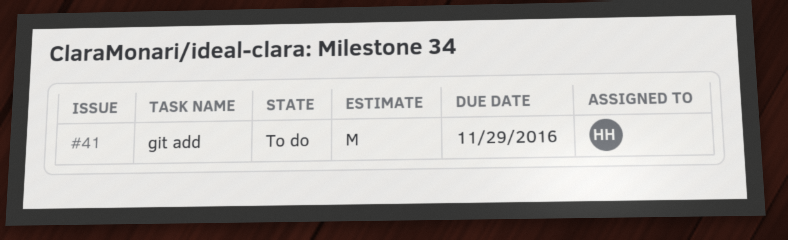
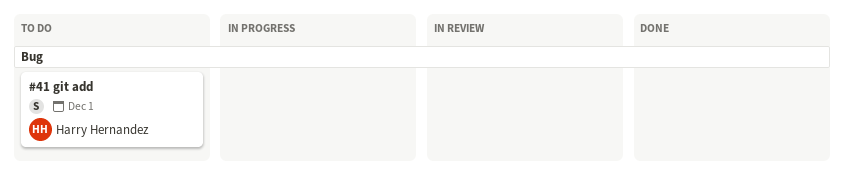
#41, estimate: M -> S
#41, due: Nov 29 -> Dec 1

